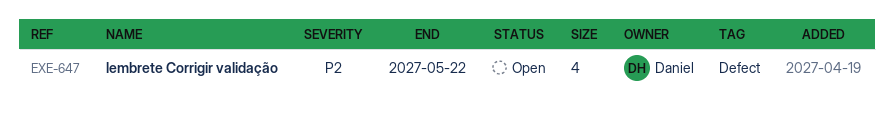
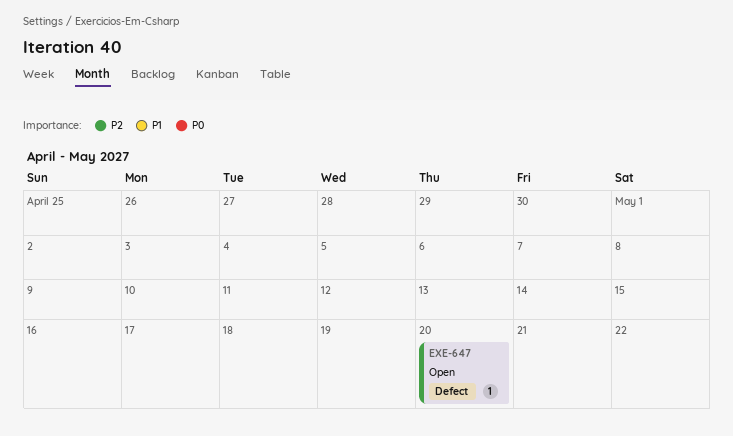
EXE-647, estimate: 4 -> 1
EXE-647, due: May 22 -> May 20

